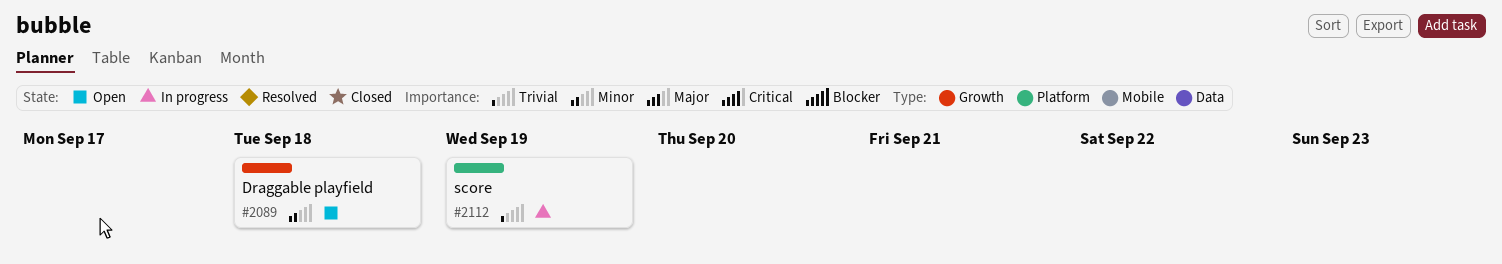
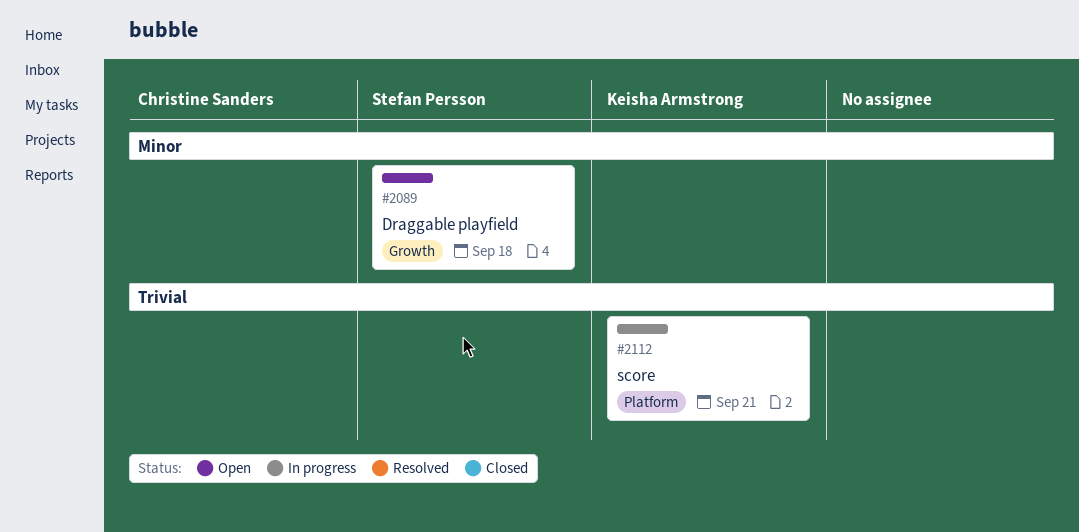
#2112, due: Sep 19 -> Sep 21

